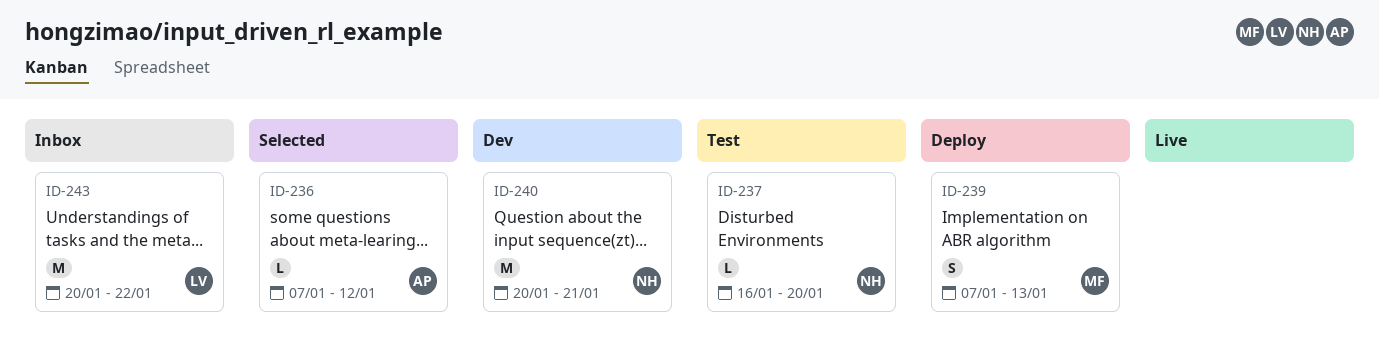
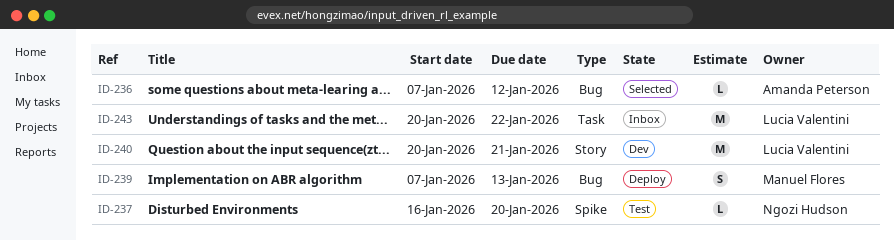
ID-240, owner: Ngozi Hudson -> Lucia Valentini

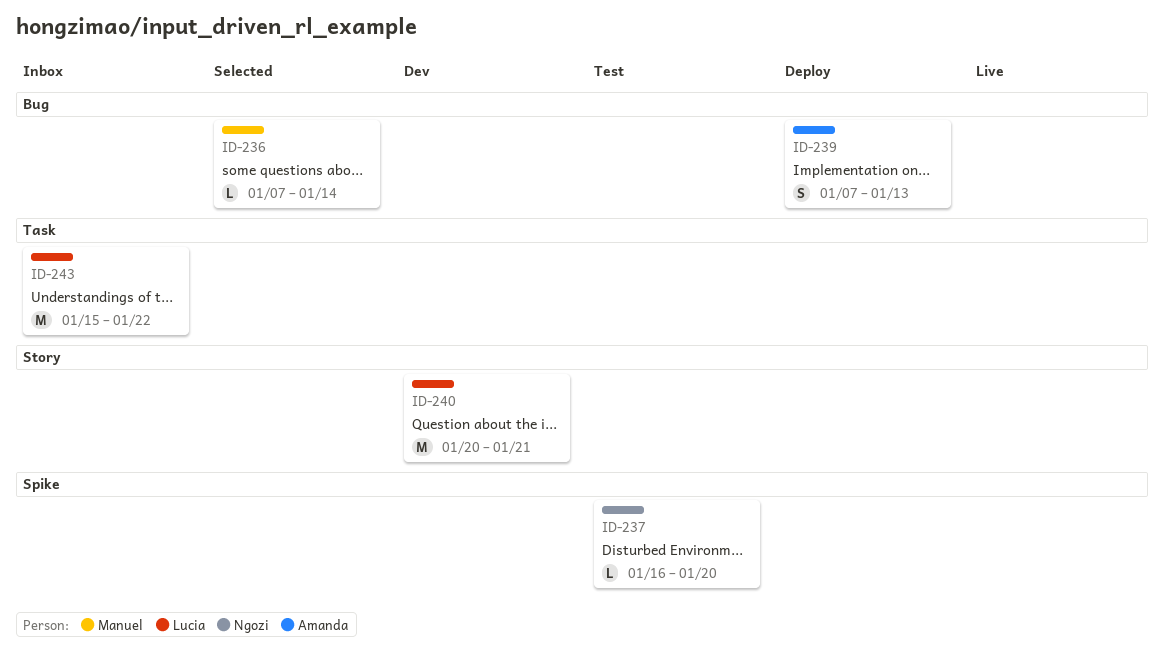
ID-236, owner: Amanda Peterson -> Manuel Flores
ID-236, due: Jan 12 -> Jan 14
ID-239, owner: Manuel Flores -> Amanda Peterson
ID-243, start: Jan 20 -> Jan 15

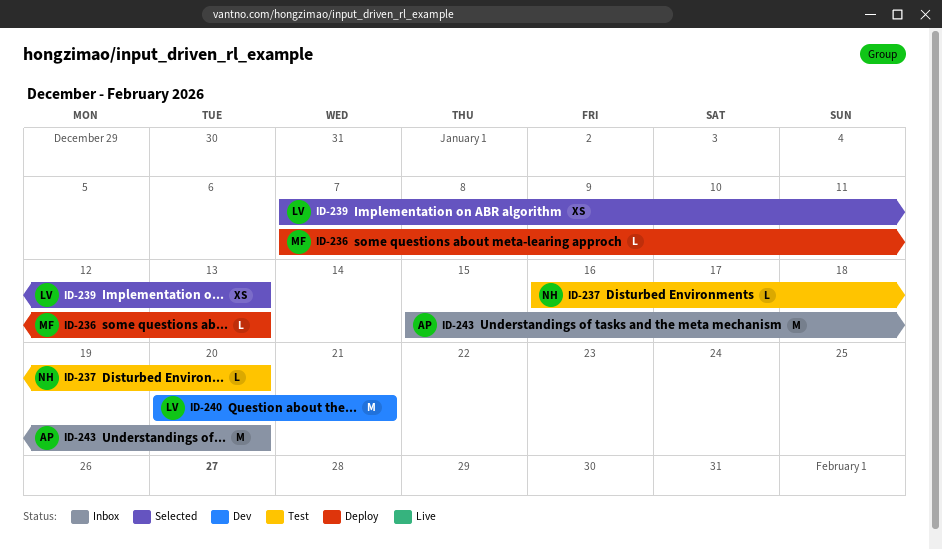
ID-236, status: Selected -> Deploy
ID-236, due: Jan 14 -> Jan 13
ID-239, status: Deploy -> Selected
ID-239, owner: Amanda -> Lucia
ID-239, estimate: S -> XS
ID-243, owner: Lucia -> Amanda
ID-243, due: Jan 22 -> Jan 20

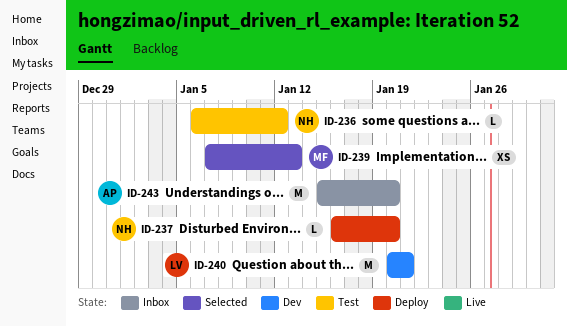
ID-236, status: Deploy -> Test
ID-236, owner: MF -> NH
ID-236, start: Jan 7 -> Jan 6
ID-236, due: Jan 13 -> Jan 12
ID-237, status: Test -> Deploy
ID-239, owner: LV -> MF

